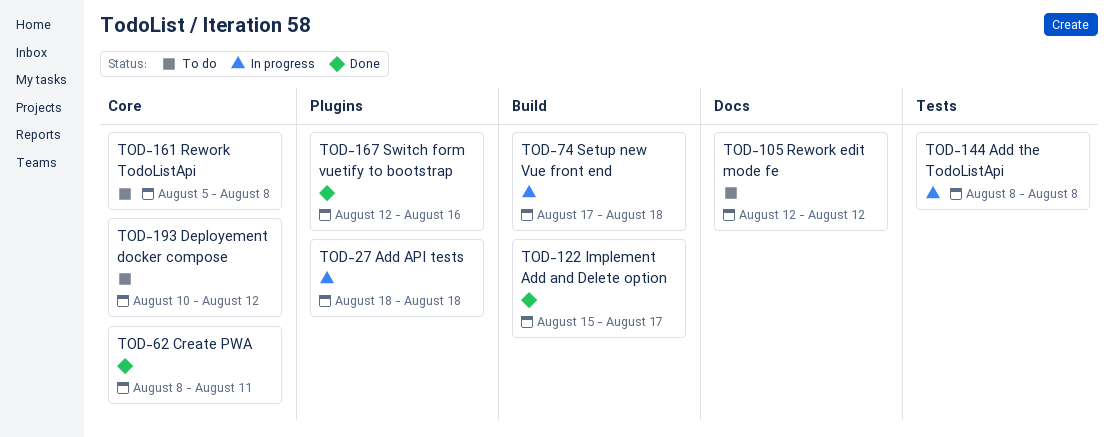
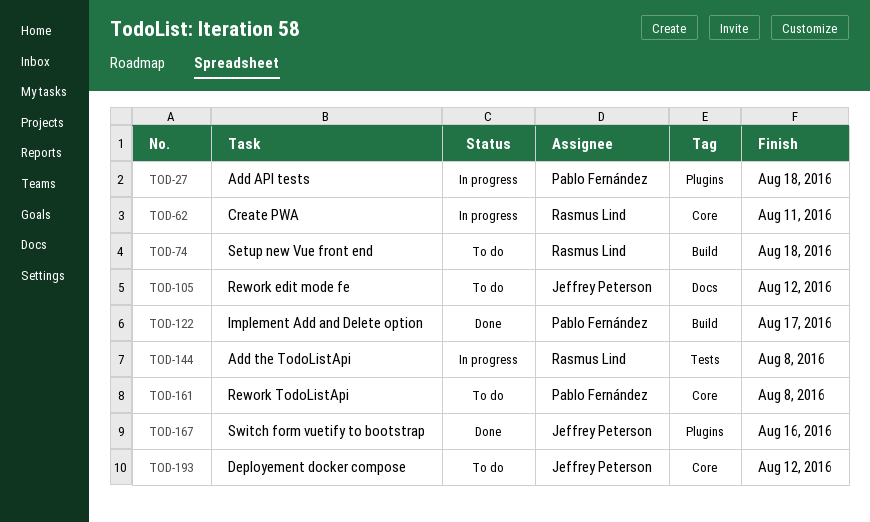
TOD-62, status: Done -> In progress
TOD-74, status: In progress -> To do

